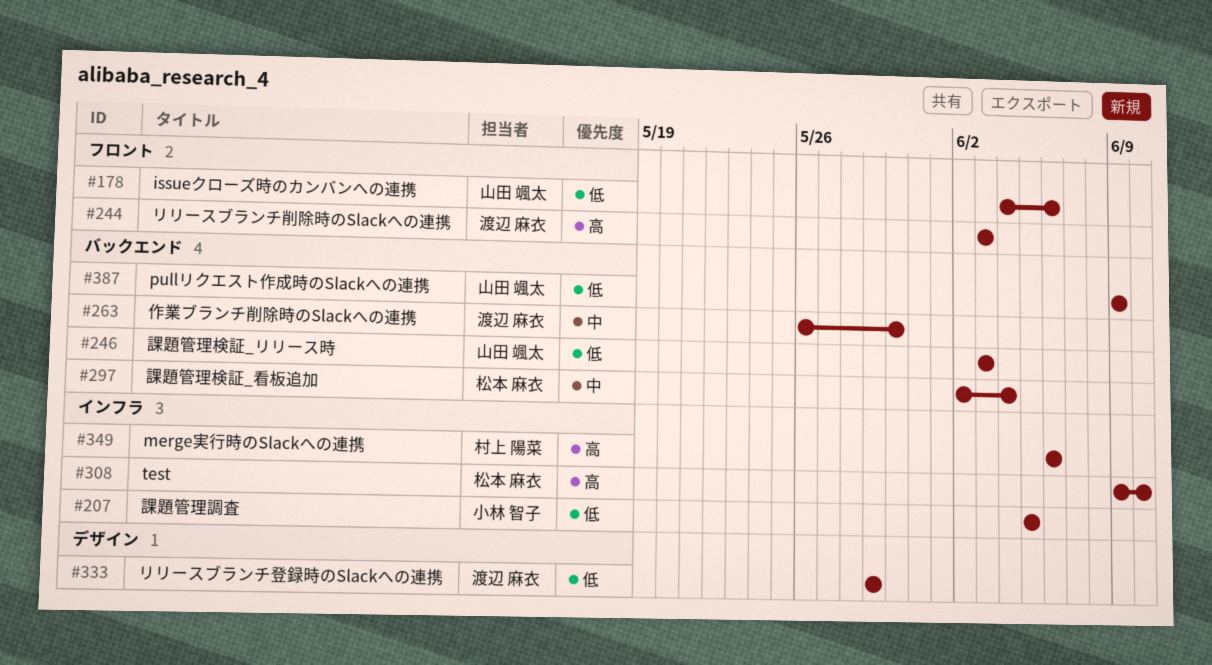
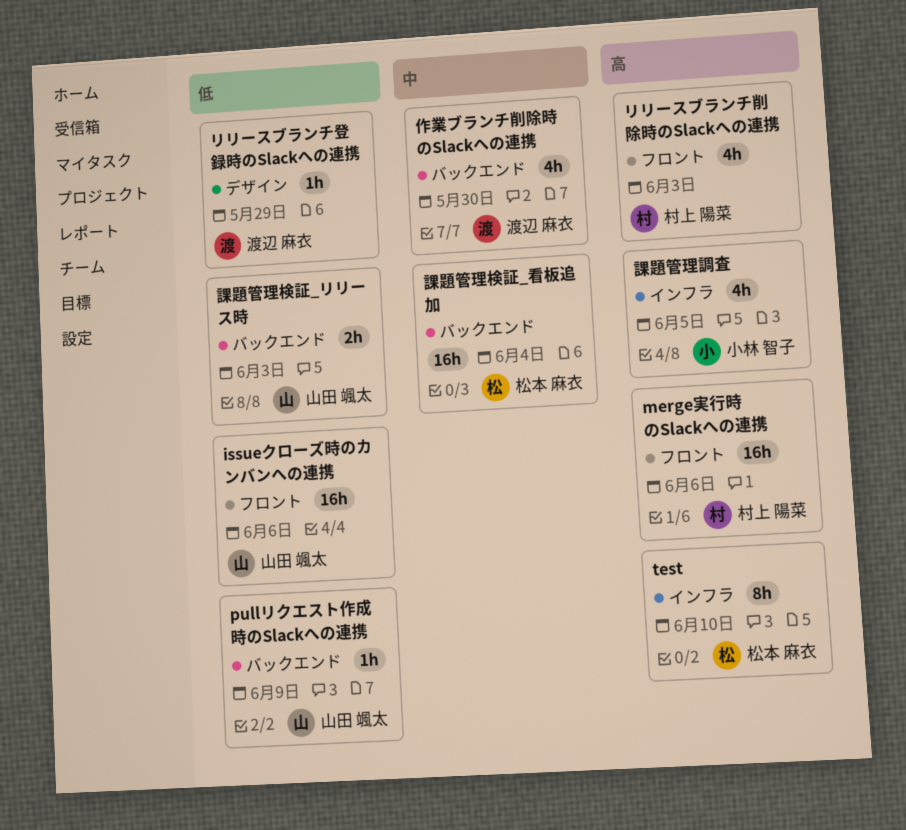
merge実行時のSlackへの連携, label: インフラ -> フロント
リリースブランチ削除時のSlackへの連携, owner: 渡辺 麻衣 -> 村上 陽菜
課題管理調査, priority: 低 -> 高

